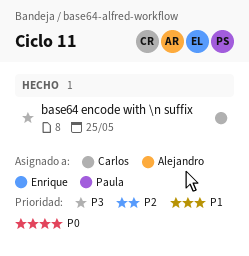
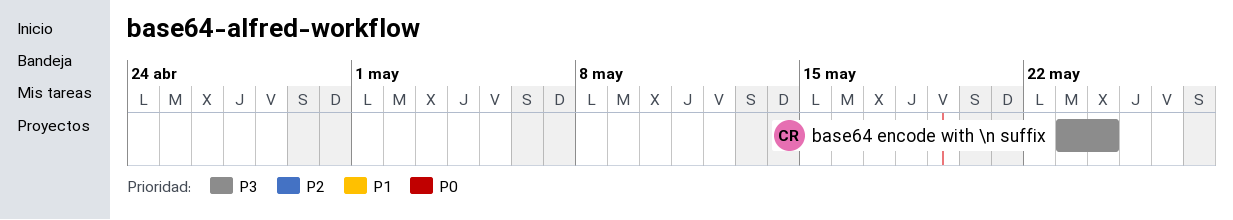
base64 encode with \n suffix, due: May 25 -> May 24

